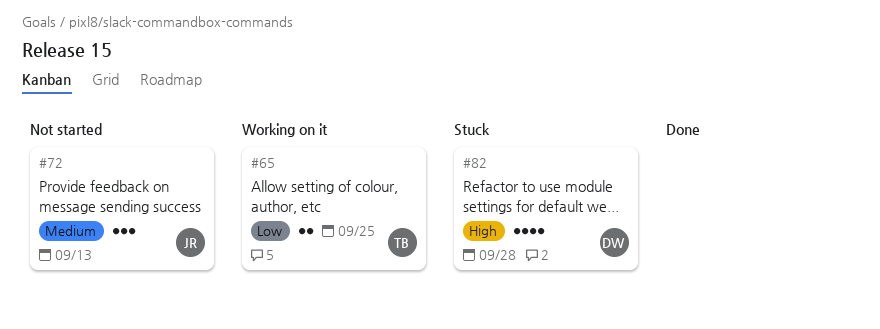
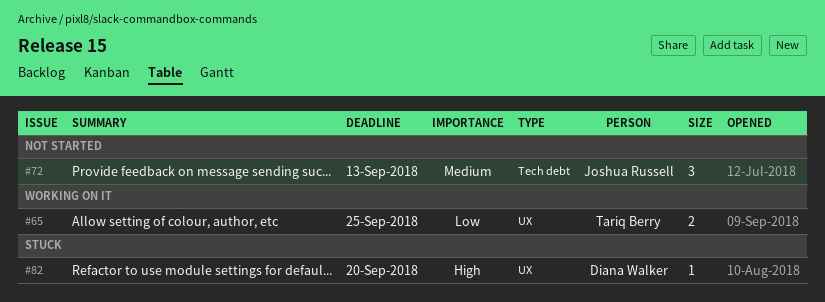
#82, estimate: 4 -> 1
#82, due: Sep 28 -> Sep 20

